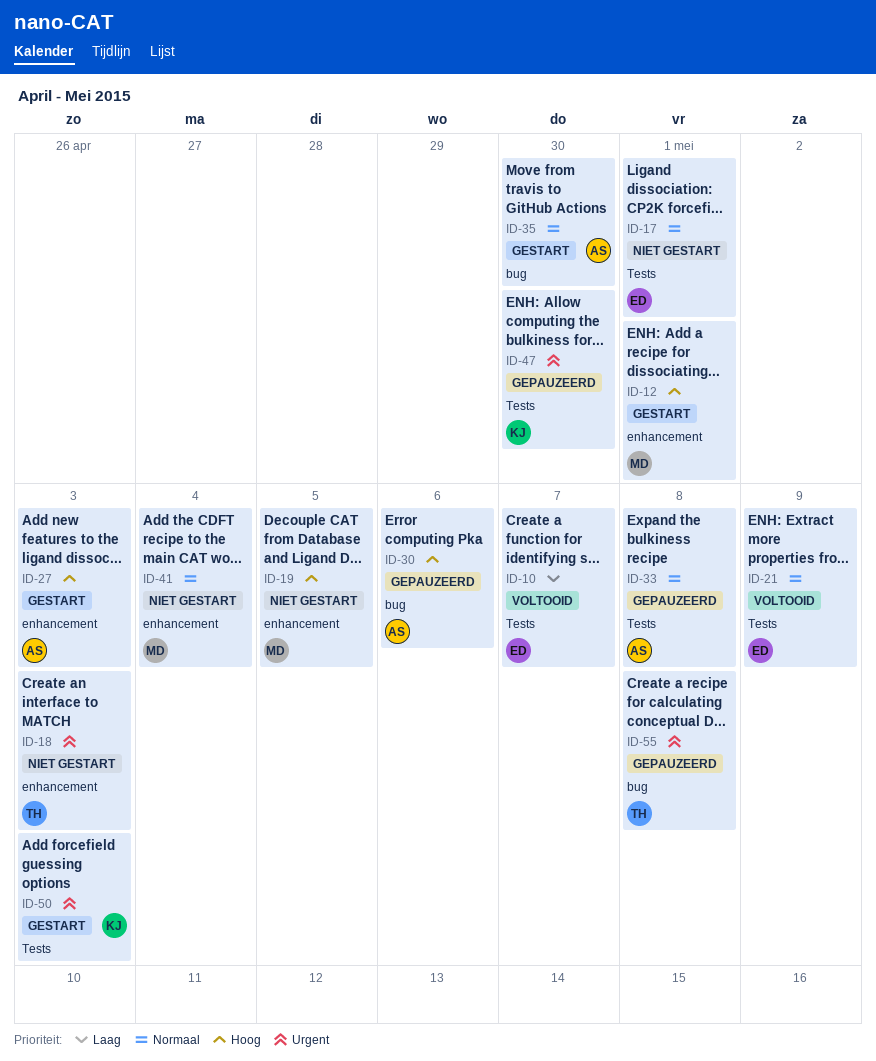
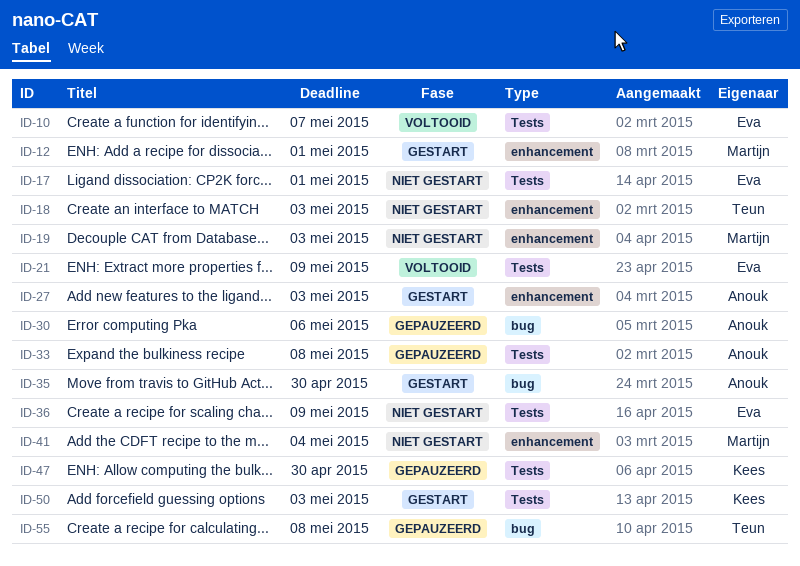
ID-19, due: May 5 -> May 3
ID-36: none -> present

